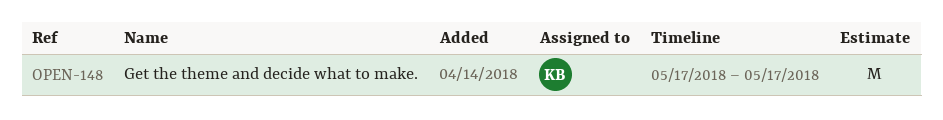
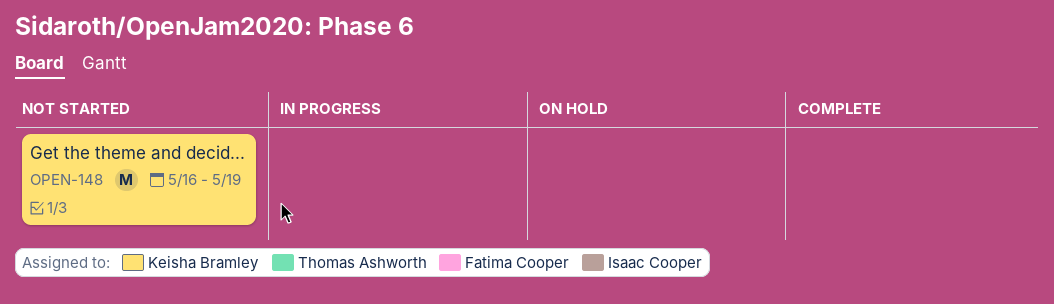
OPEN-148, start: May 17 -> May 16
OPEN-148, due: May 17 -> May 19

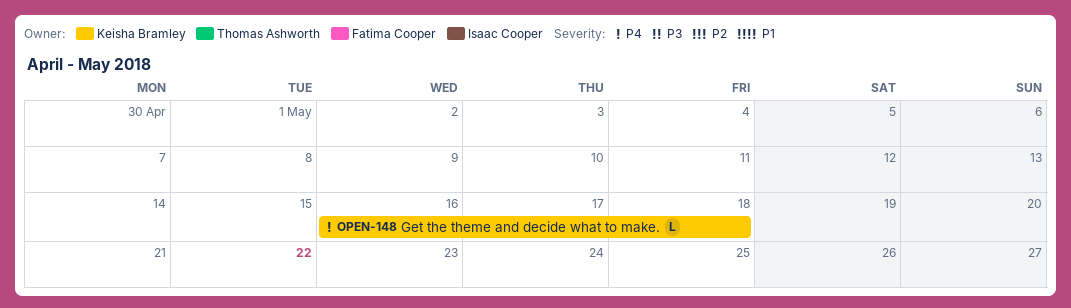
OPEN-148, estimate: M -> L
OPEN-148, due: May 19 -> May 18

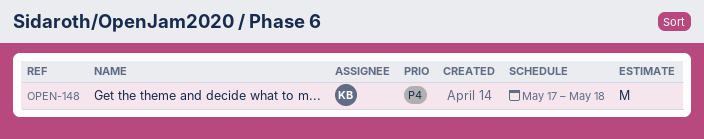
OPEN-148, estimate: L -> M
OPEN-148, start: May 16 -> May 17

